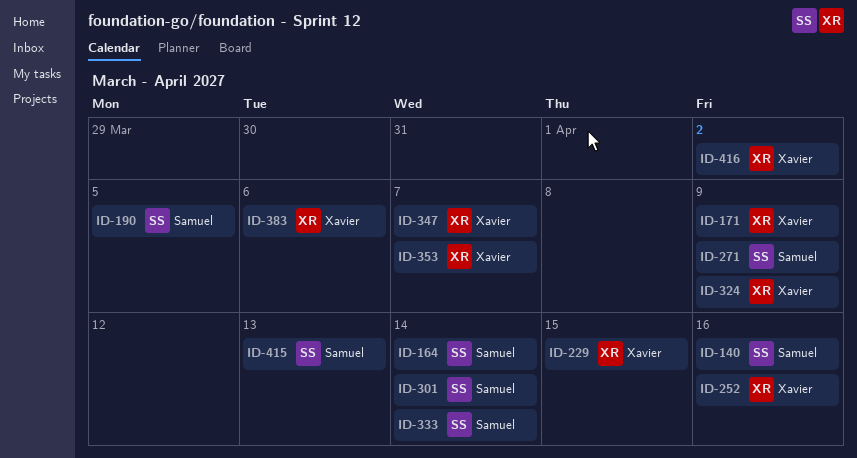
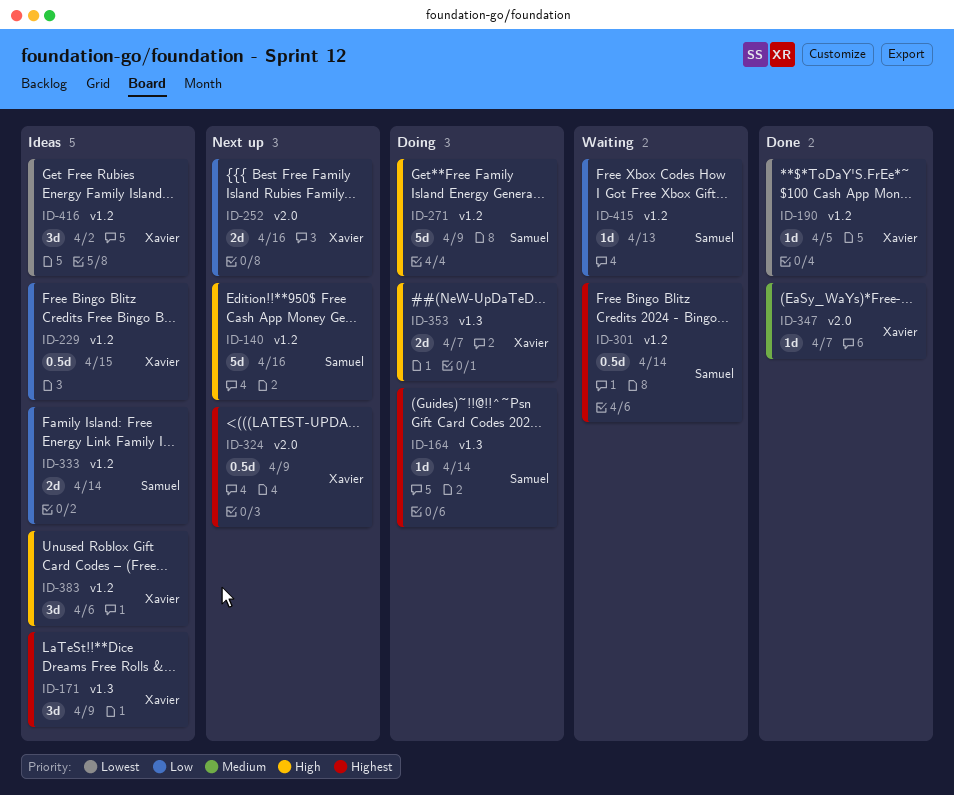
ID-190, owner: Samuel -> Xavier

